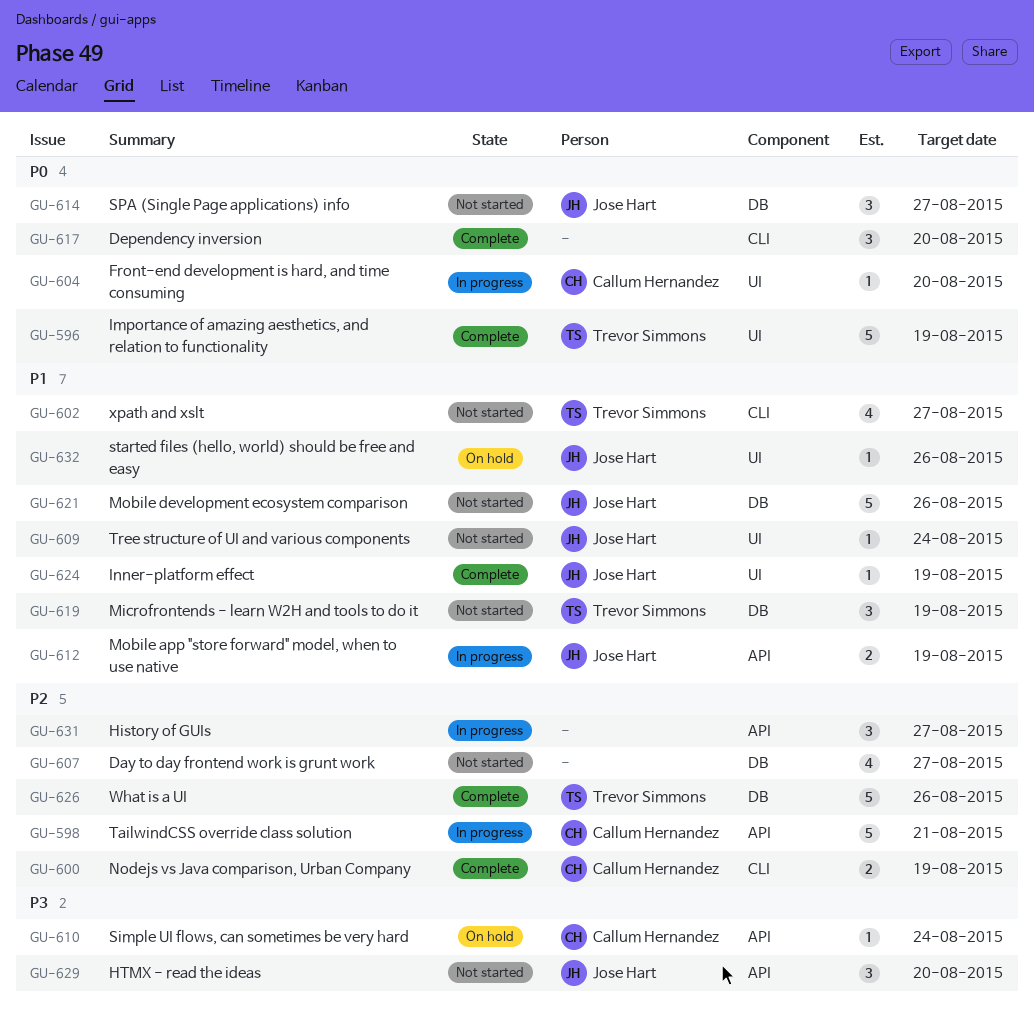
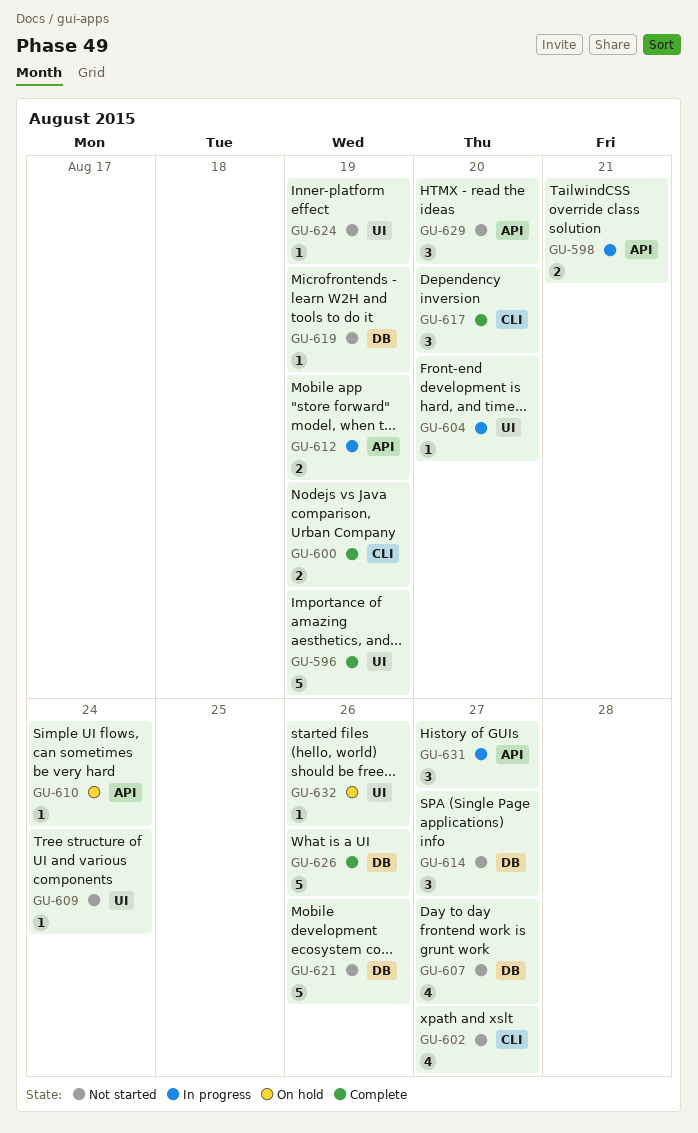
GU-598, estimate: 5 -> 2
GU-619, estimate: 3 -> 1
GU-624, status: Complete -> Not started

